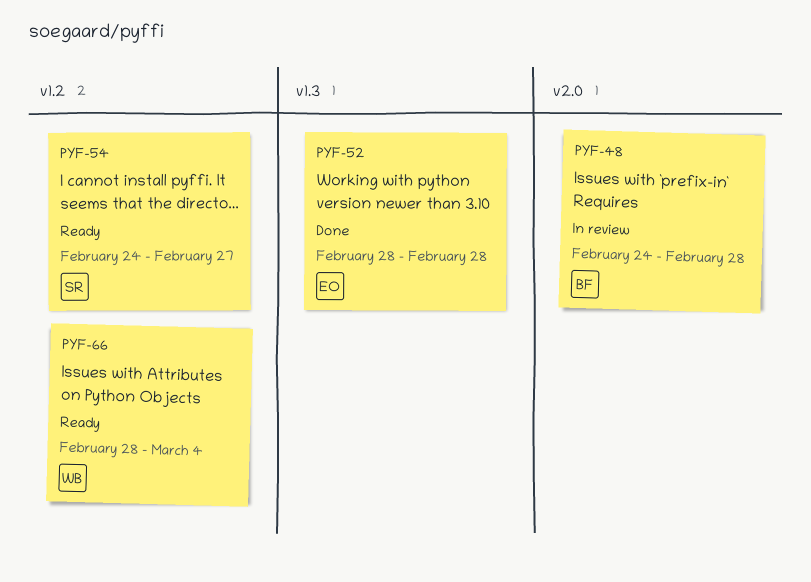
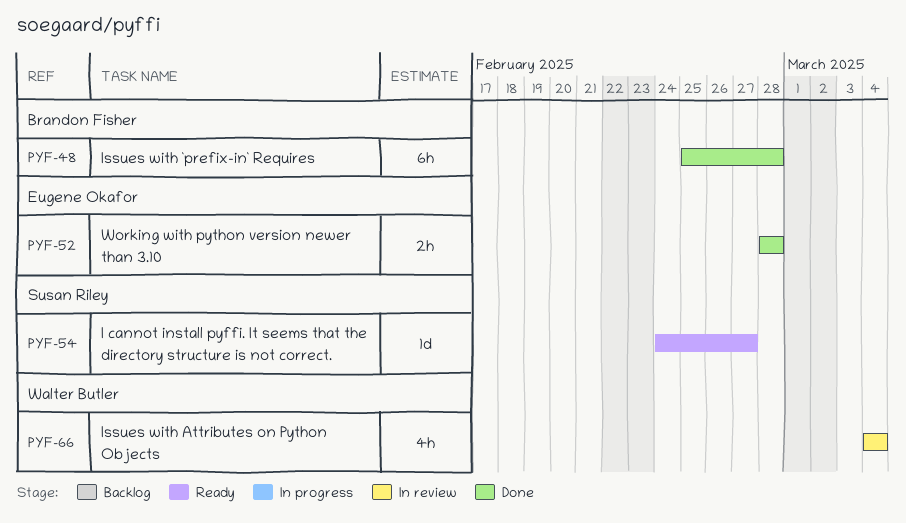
PYF-48, status: In review -> Done
PYF-48, start: Feb 24 -> Feb 25
PYF-66, status: Ready -> In review
PYF-66, start: Feb 28 -> Mar 4

